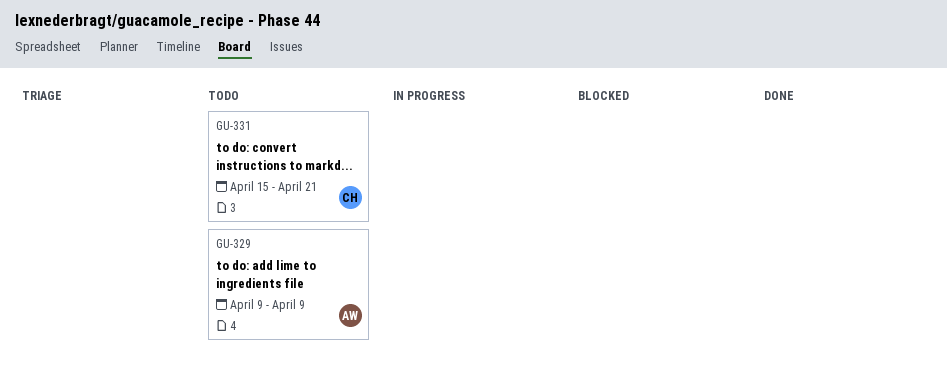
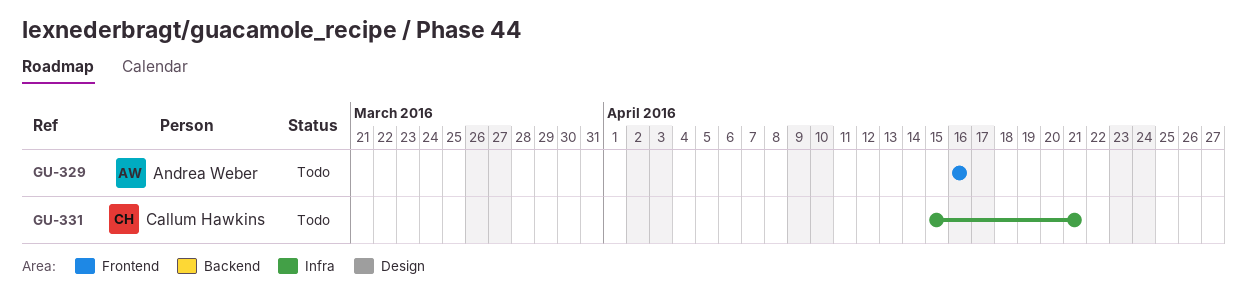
GU-329, start: Apr 9 -> Apr 16
GU-329, due: Apr 9 -> Apr 16

